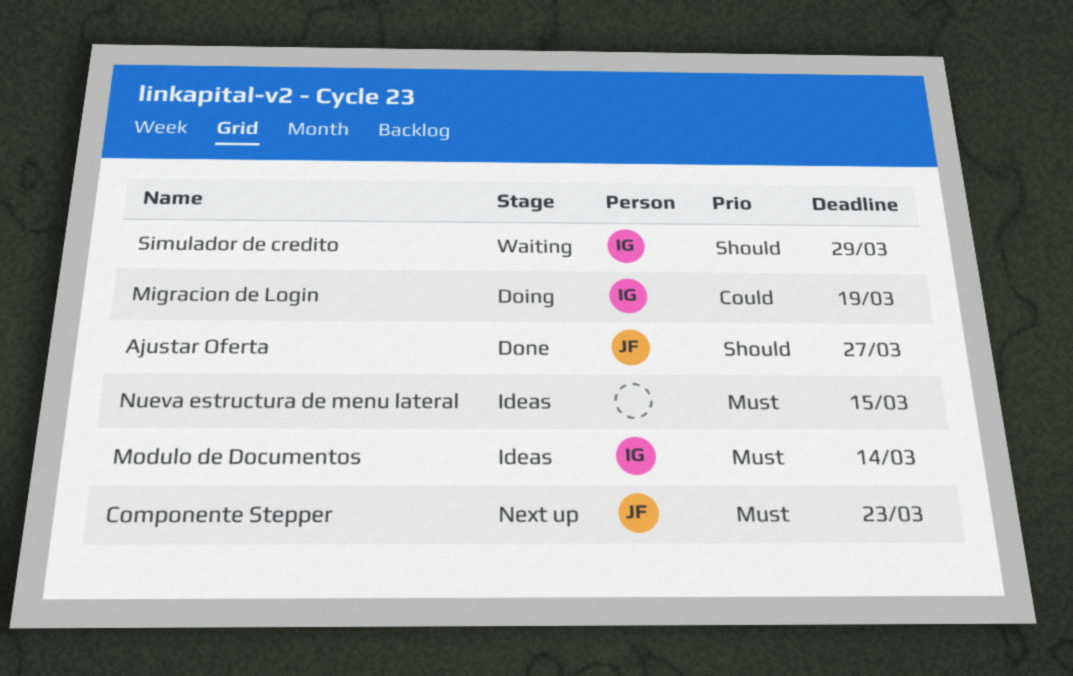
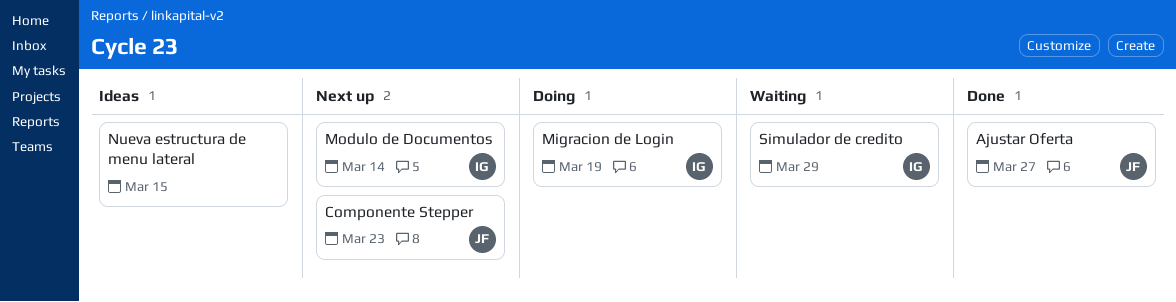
Modulo de Documentos, status: Ideas -> Next up

